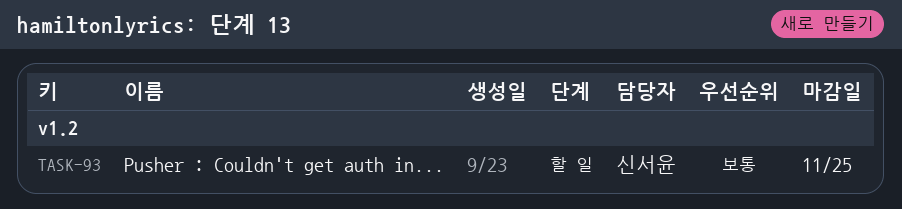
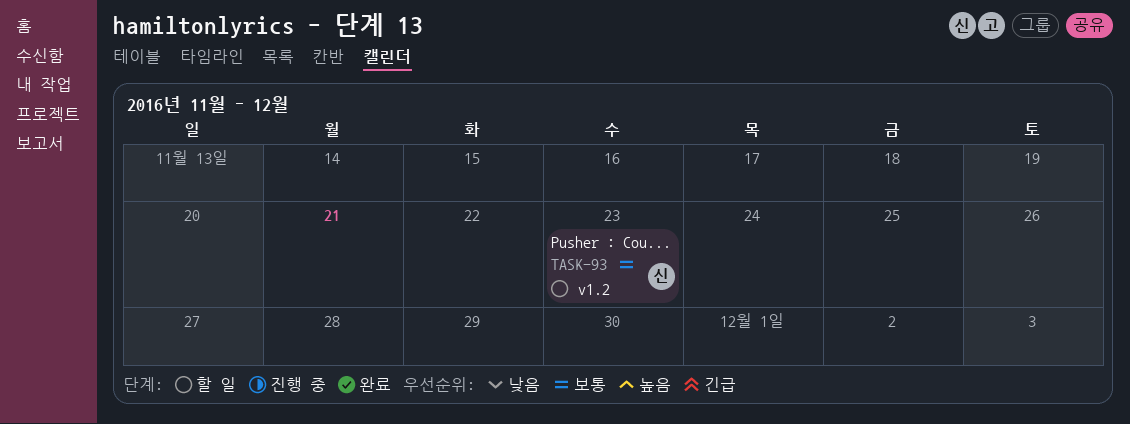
TASK-93, due: Nov 25 -> Nov 23

